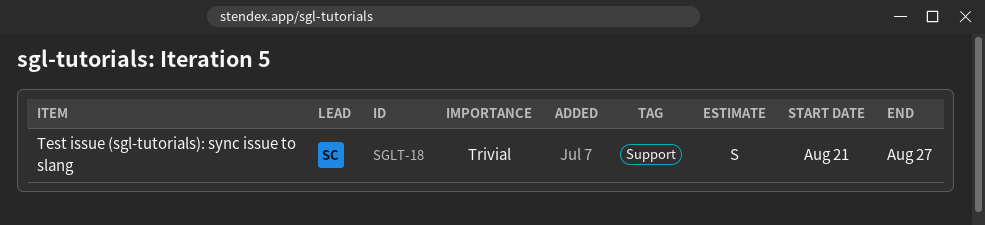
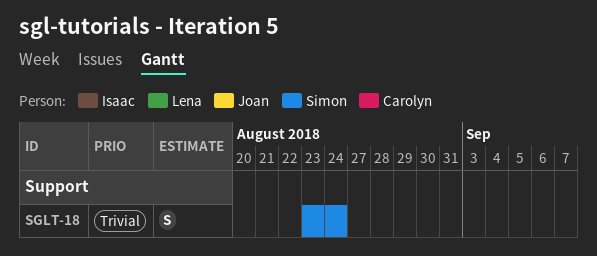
SGLT-18, start: Aug 21 -> Aug 23
SGLT-18, due: Aug 27 -> Aug 24

